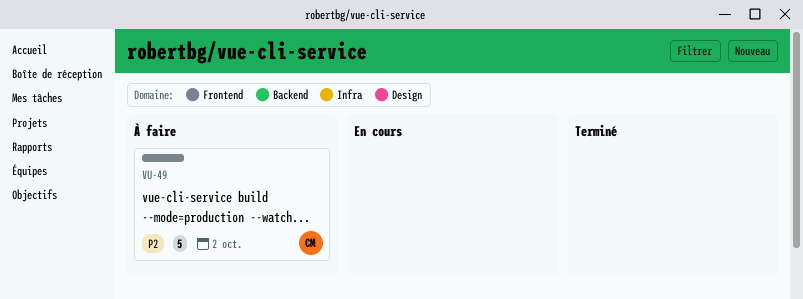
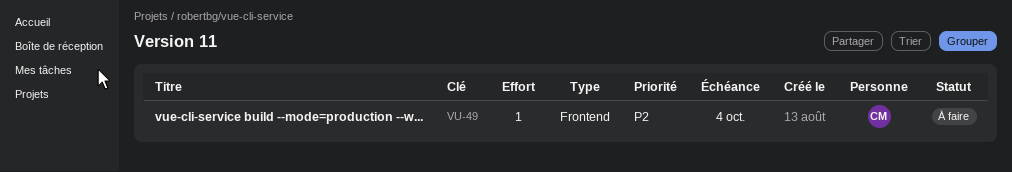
VU-49, estimate: 5 -> 1
VU-49, due: Oct 2 -> Oct 4

